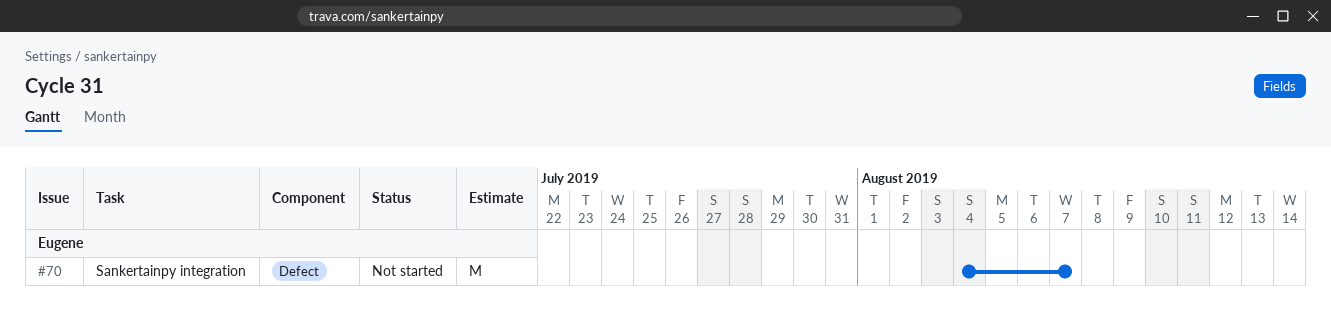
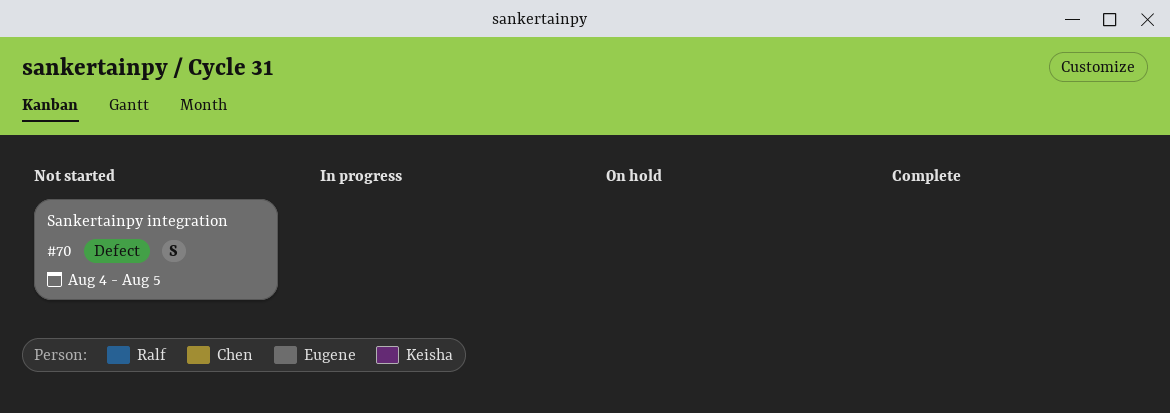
#70, estimate: M -> S
#70, due: Aug 7 -> Aug 5

